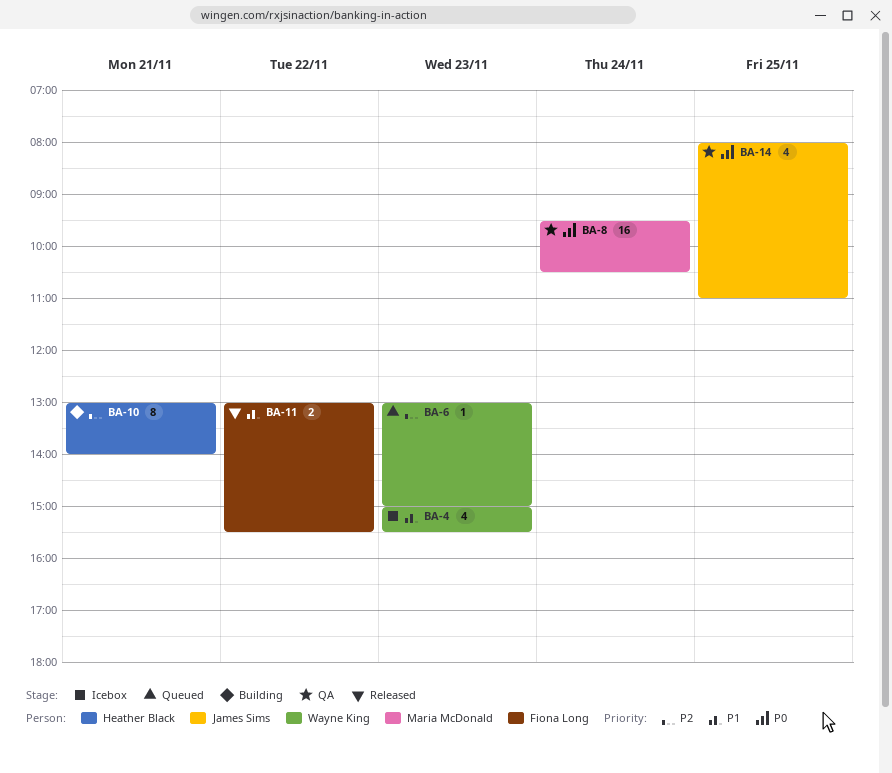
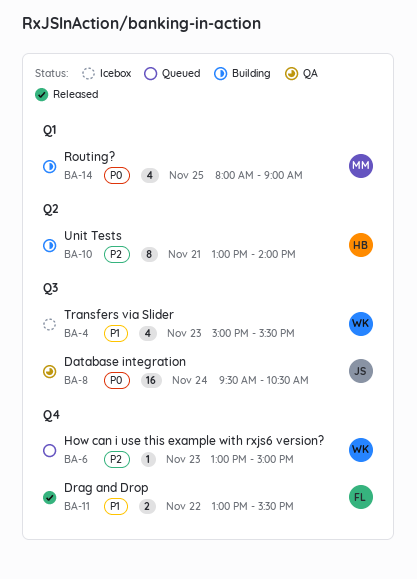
BA-8, owner: Maria McDonald -> James Sims
BA-14, status: QA -> Building
BA-14, owner: James Sims -> Maria McDonald
BA-14, ends: 11:00 -> 09:00

